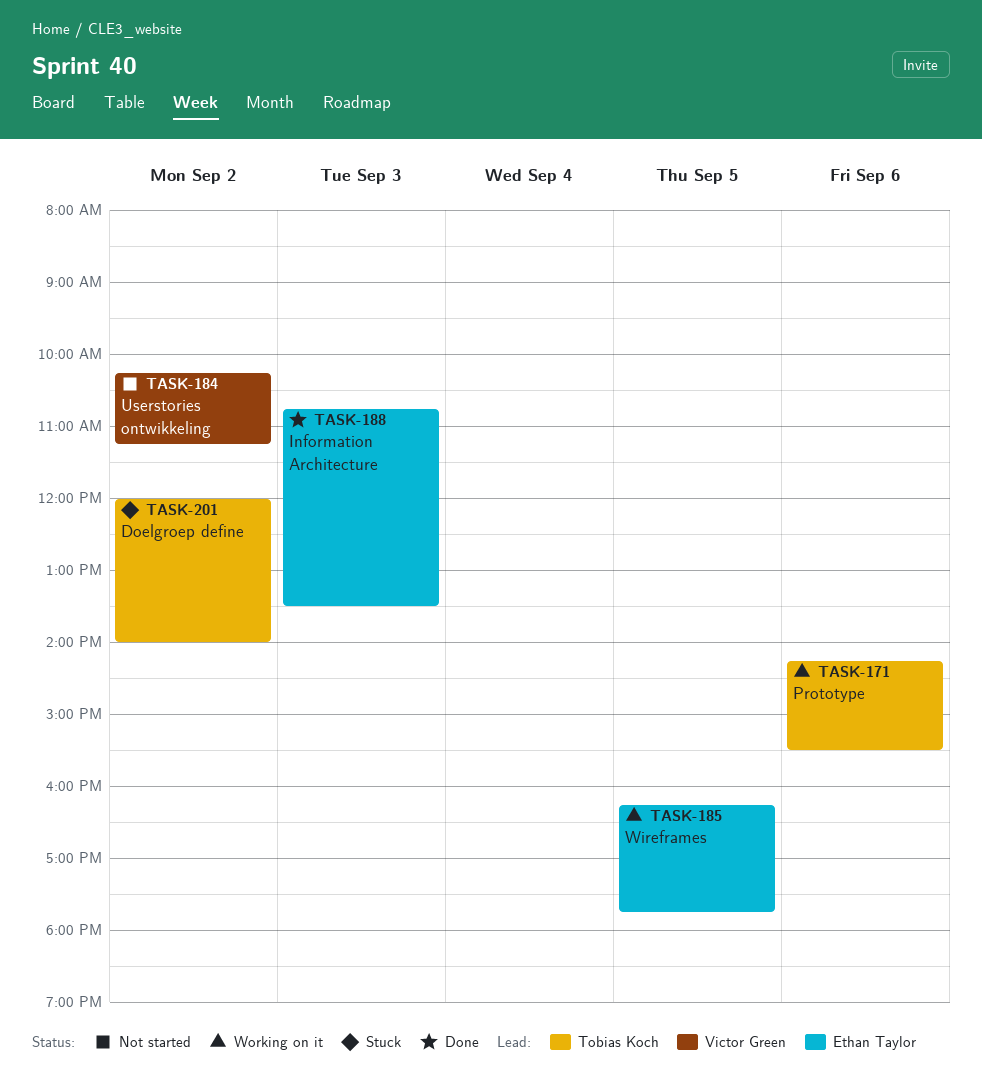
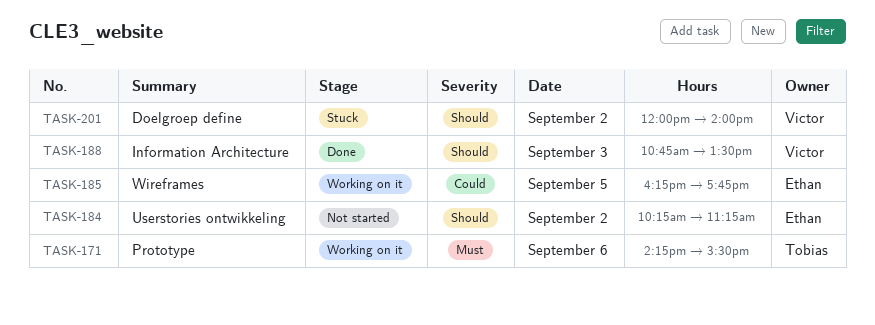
TASK-184, owner: Victor Green -> Ethan Taylor
TASK-188, owner: Ethan Taylor -> Victor Green
TASK-201, owner: Tobias Koch -> Victor Green

